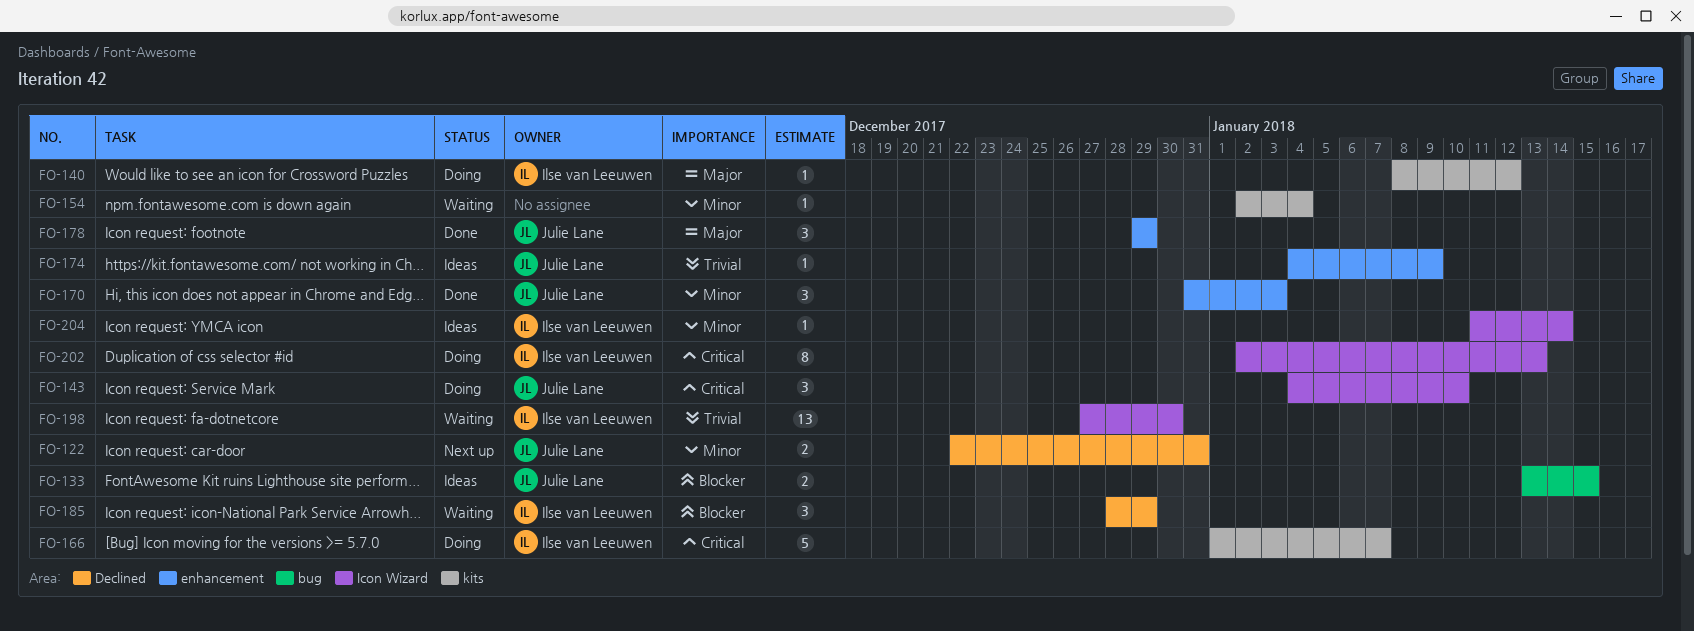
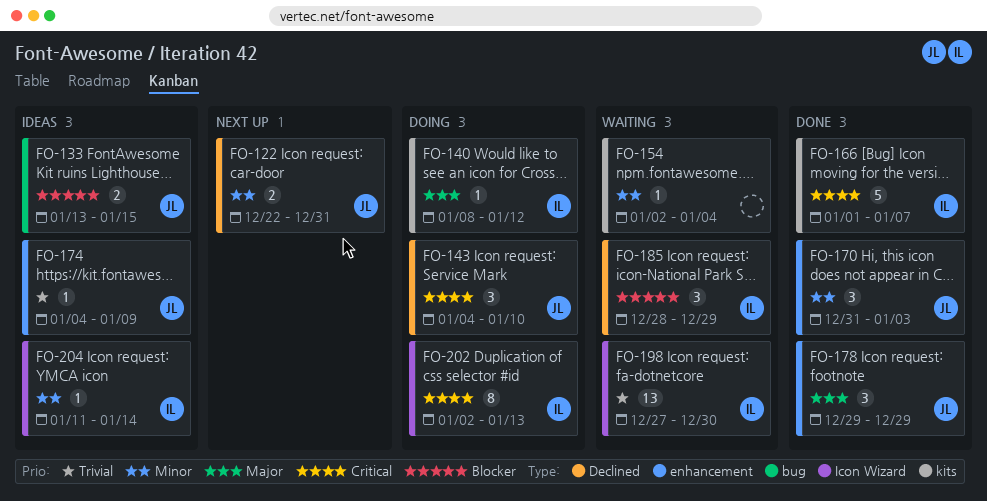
FO-143, label: Icon Wizard -> Declined
FO-166, status: Doing -> Done

